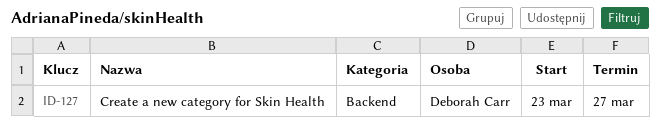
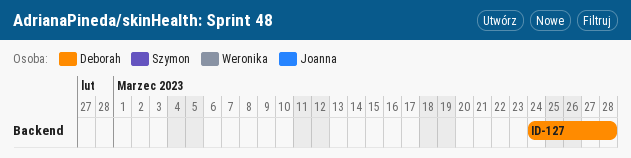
ID-127, start: Mar 23 -> Mar 24
ID-127, due: Mar 27 -> Mar 28

